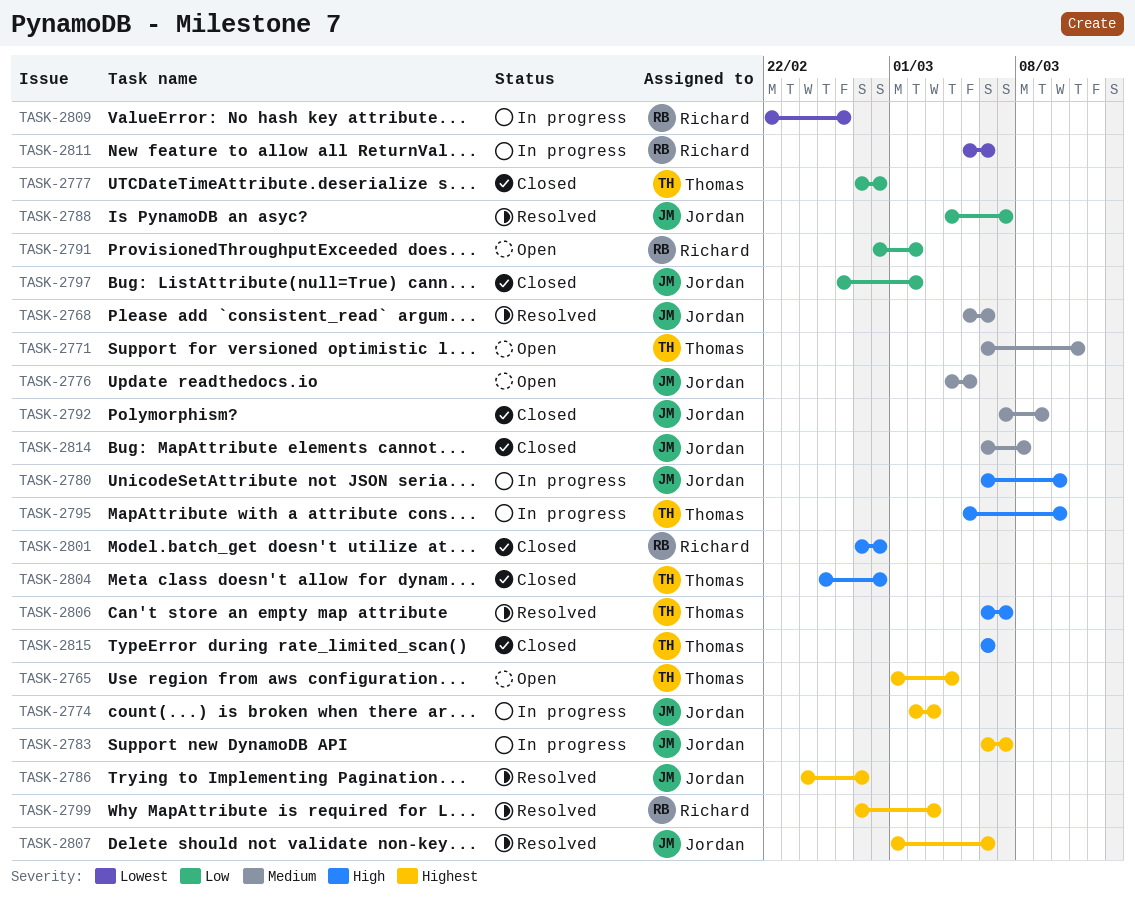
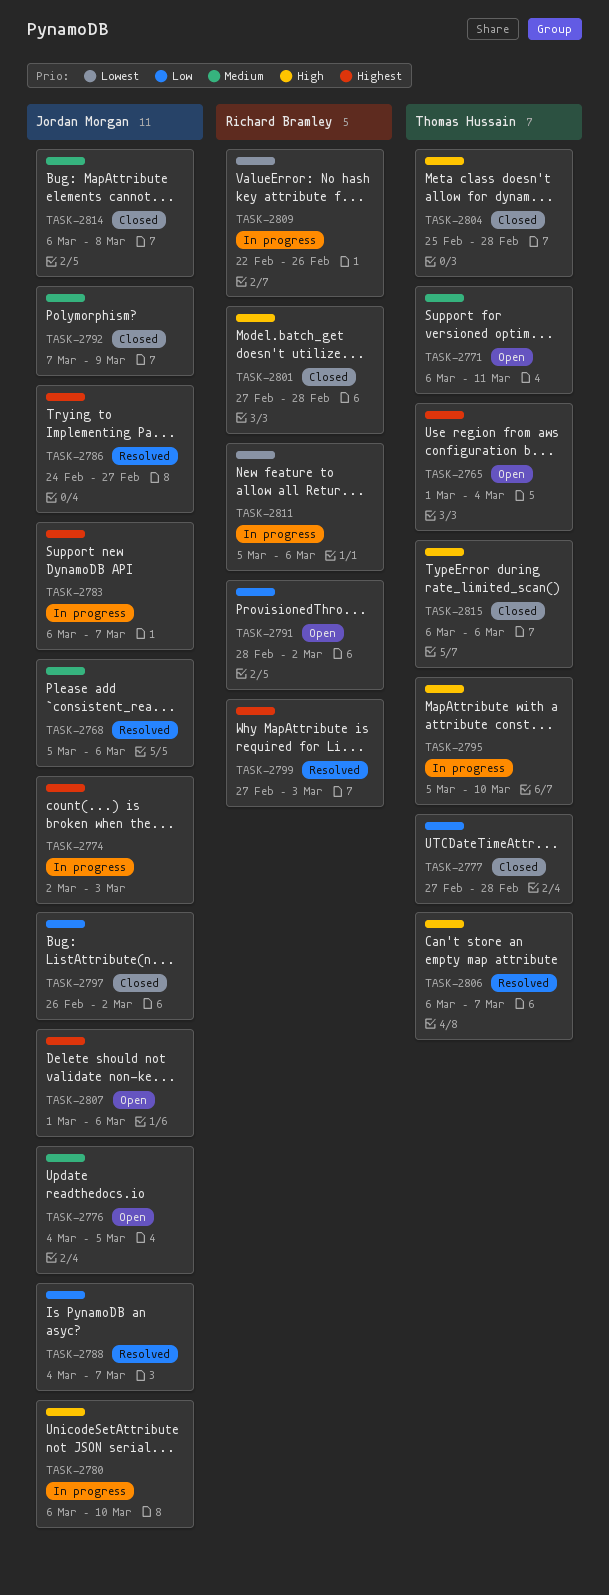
TASK-2807, status: Resolved -> Open

